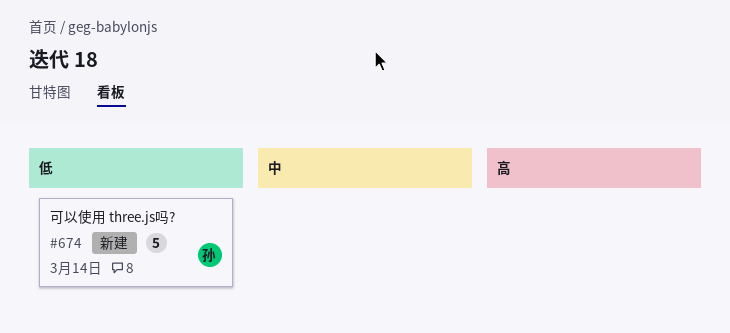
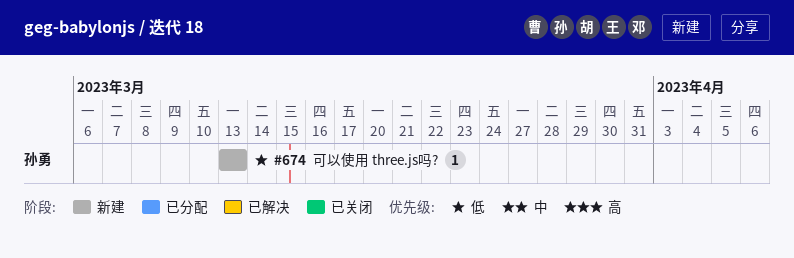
#674, estimate: 5 -> 1
#674, due: Mar 14 -> Mar 13

